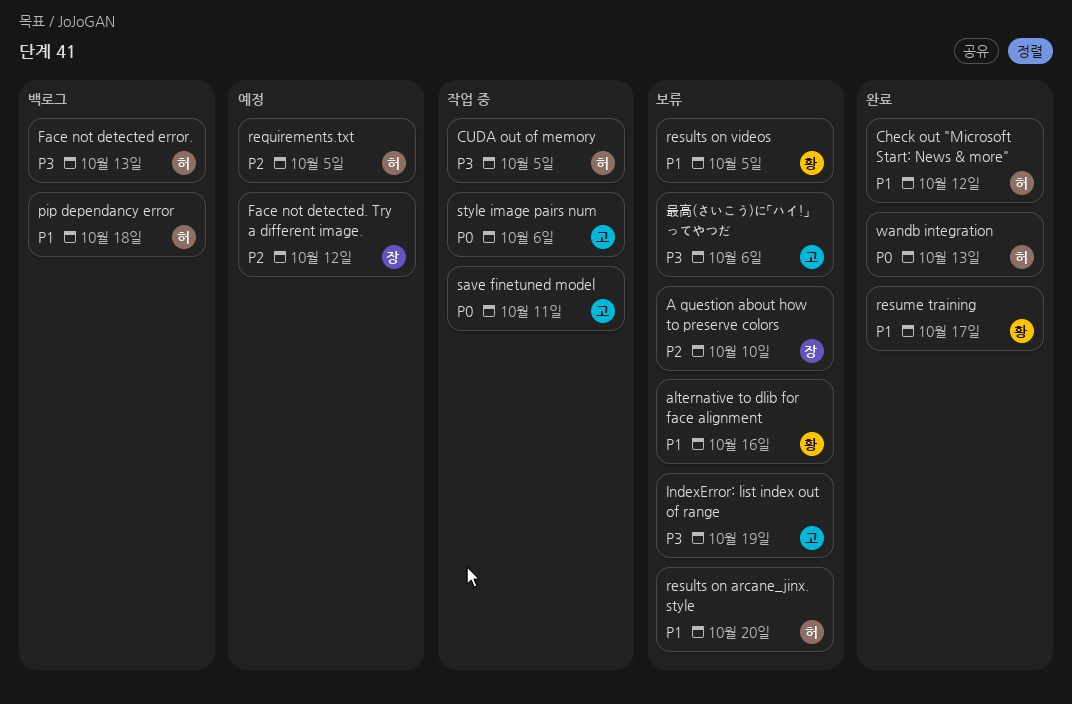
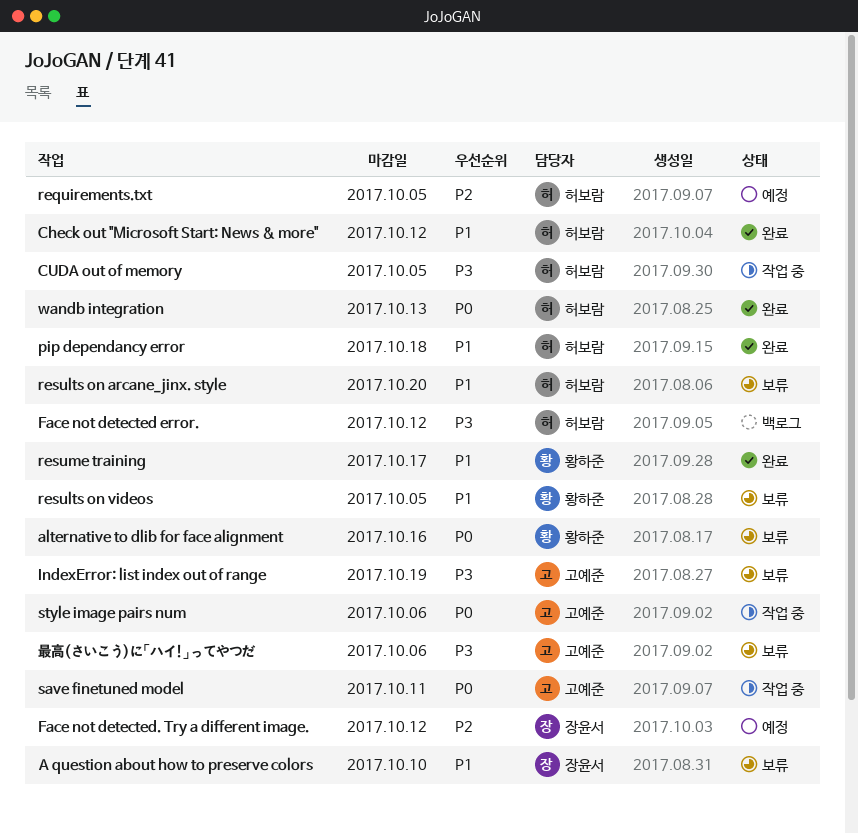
A question about how to preserve colors, priority: P2 -> P1
alternative to dlib for face alignment, priority: P1 -> P0
Face not detected error., due: Oct 13 -> Oct 12
pip dependancy error, status: 백로그 -> 완료

